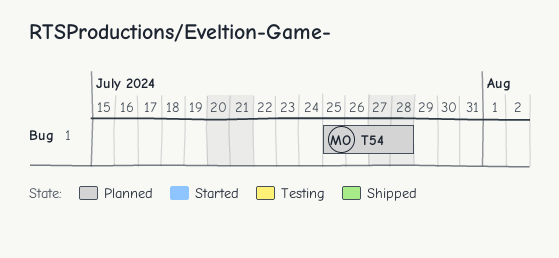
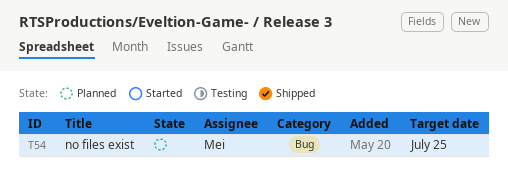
T54, due: Jul 28 -> Jul 25

